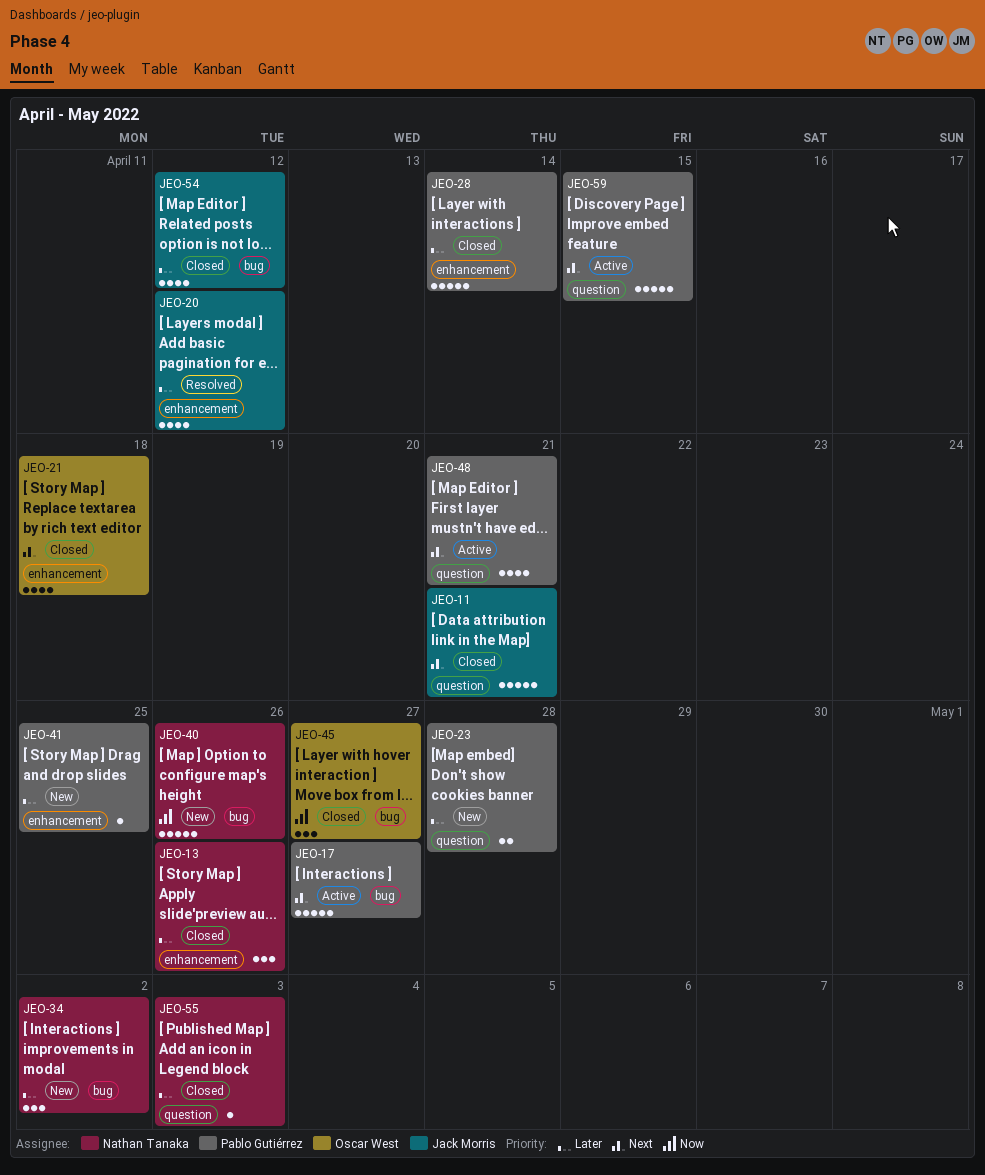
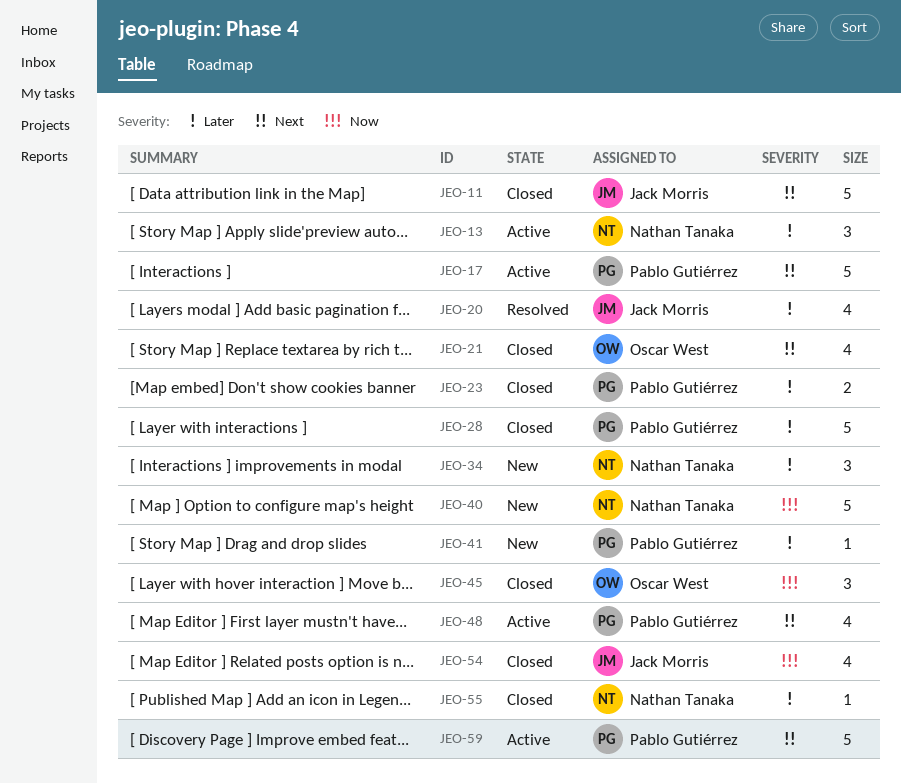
JEO-13, status: Closed -> Active
JEO-23, status: New -> Closed
JEO-54, priority: Later -> Now

